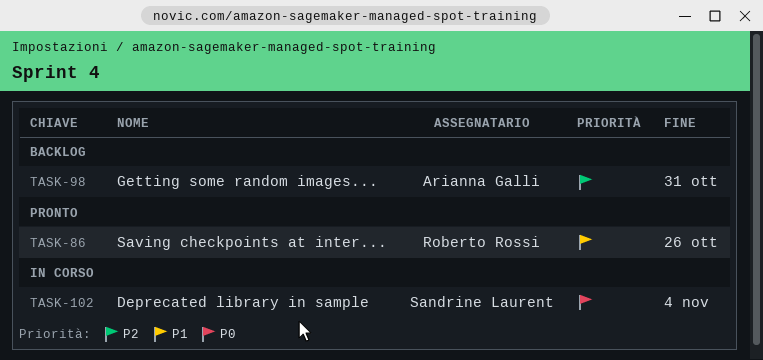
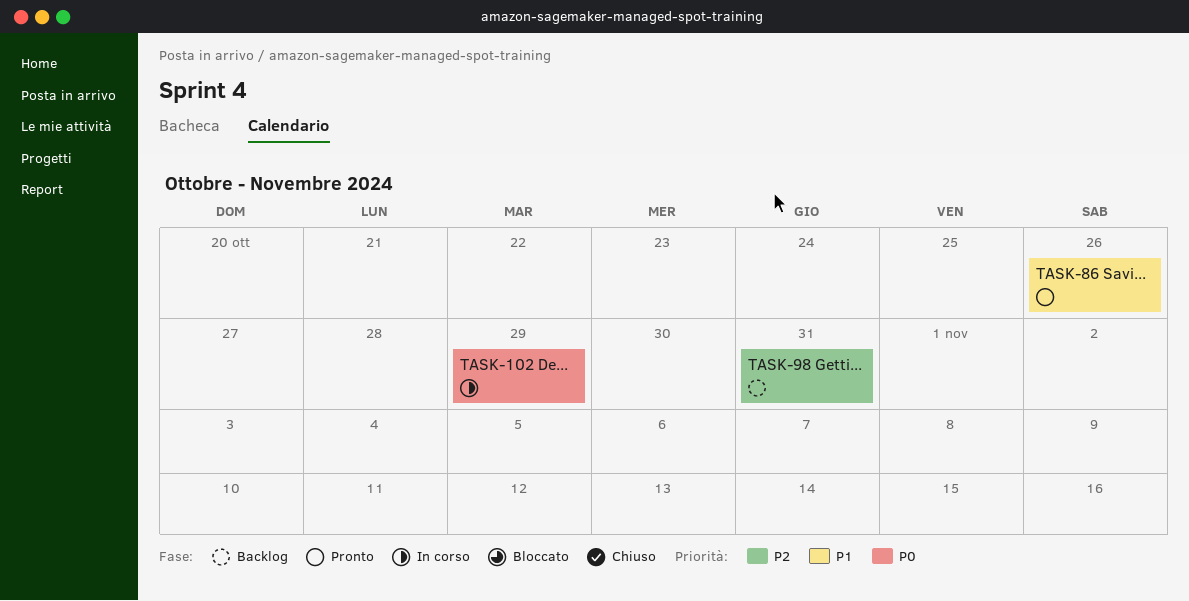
TASK-102, due: Nov 4 -> Oct 29

